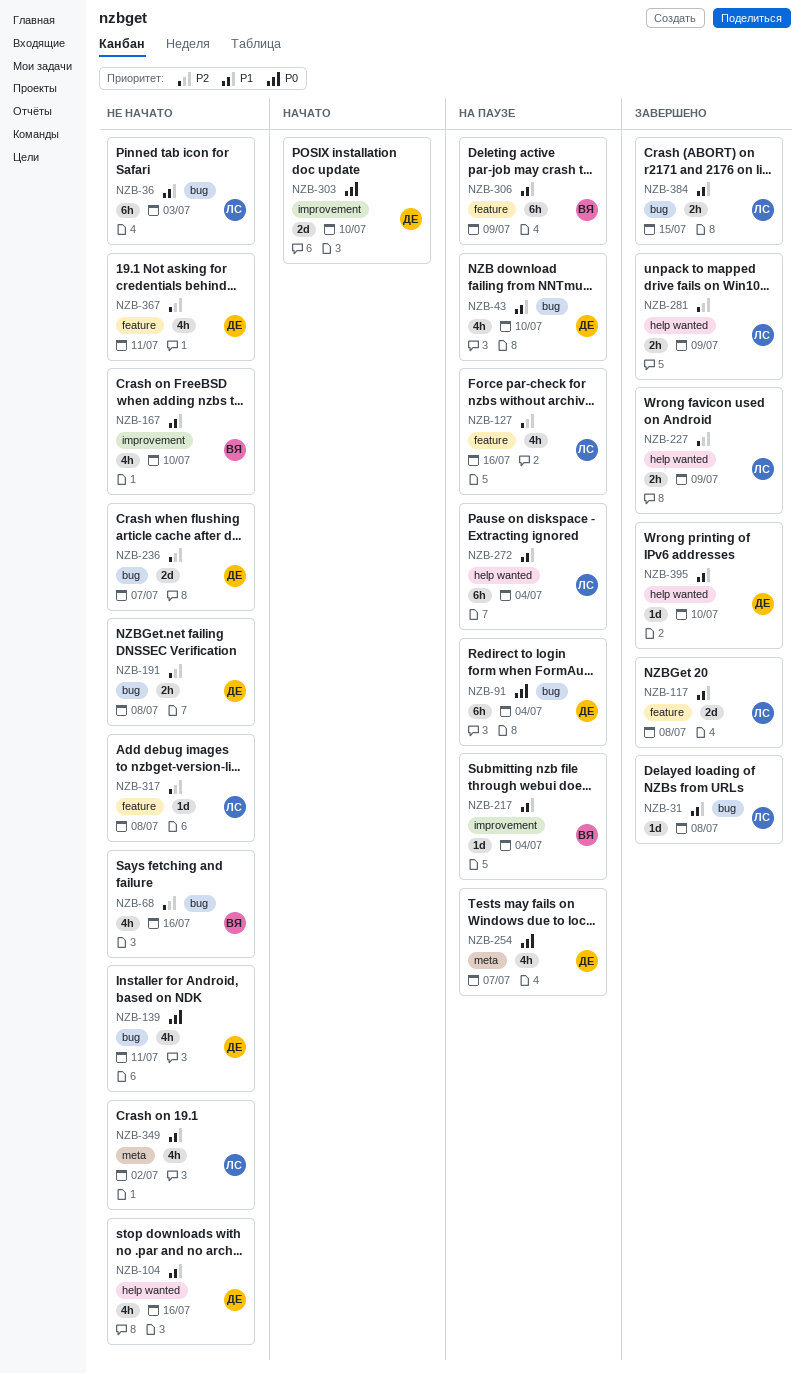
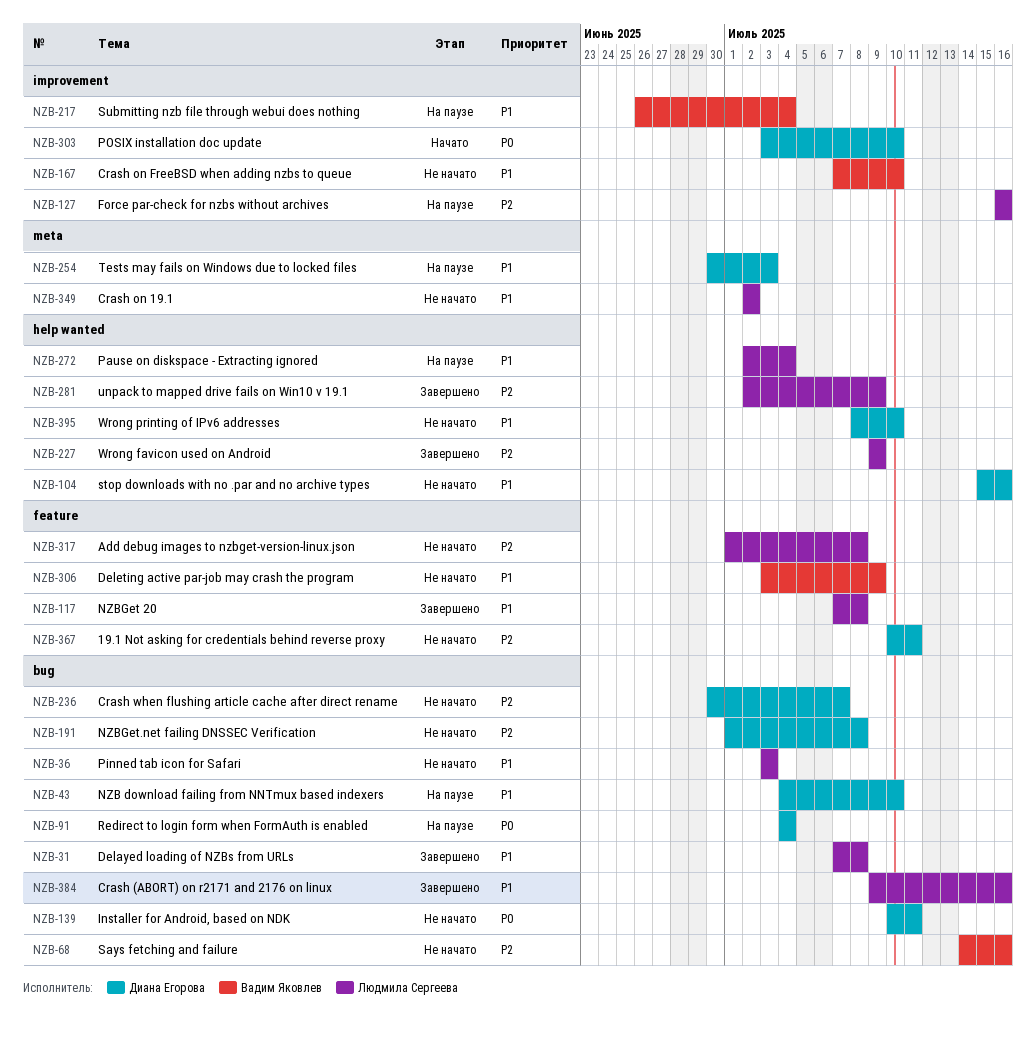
NZB-127, label: feature -> improvement
NZB-254, priority: P0 -> P1
NZB-254, due: Jul 7 -> Jul 3
NZB-306, status: На паузе -> Не начато
NZB-384, due: Jul 15 -> Jul 16
NZB-395, status: Завершено -> Не начато

